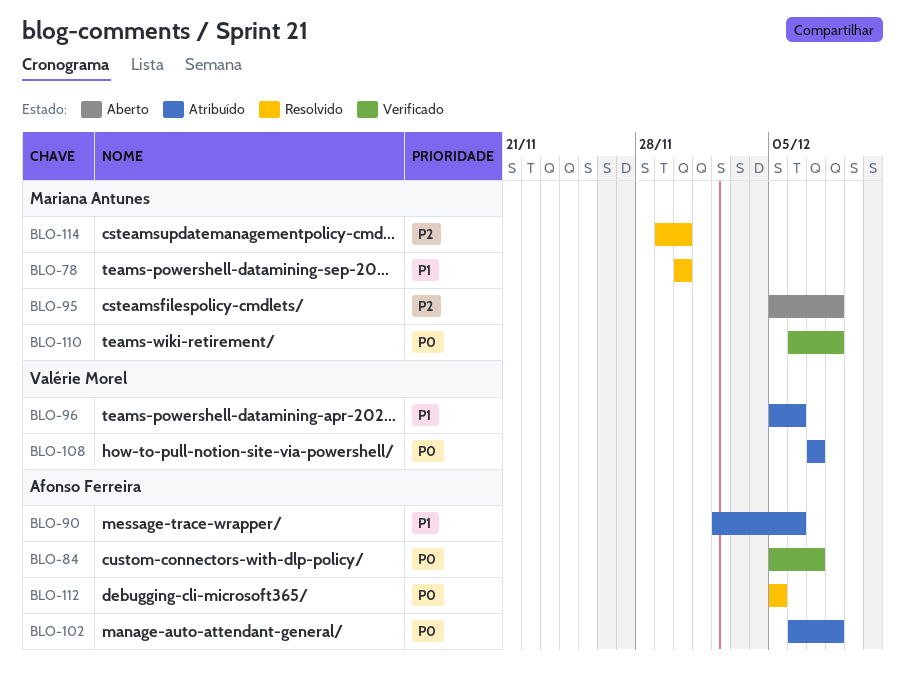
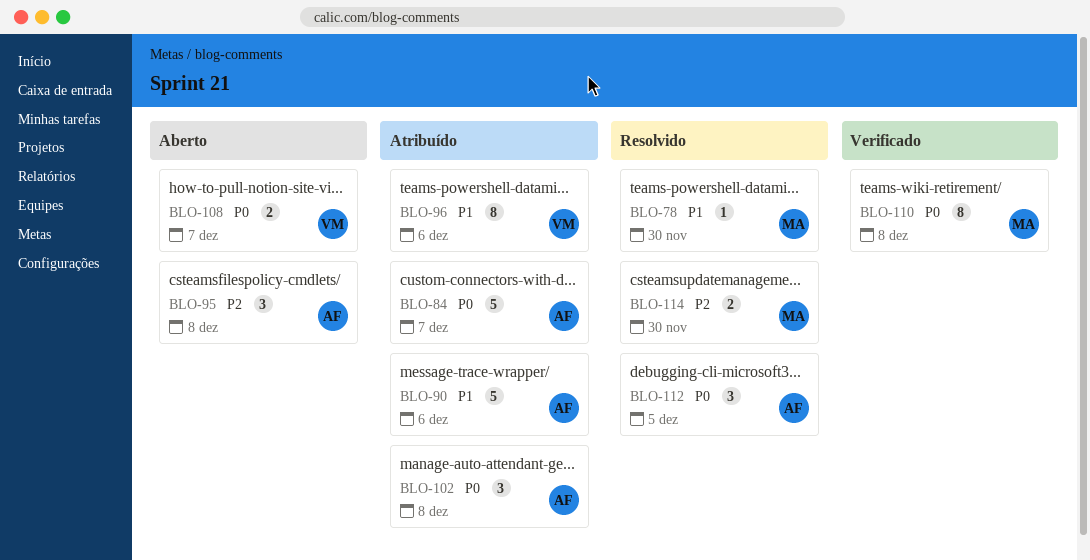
BLO-84, status: Verificado -> Atribuído
BLO-95, owner: Mariana Antunes -> Afonso Ferreira
BLO-108, status: Atribuído -> Aberto

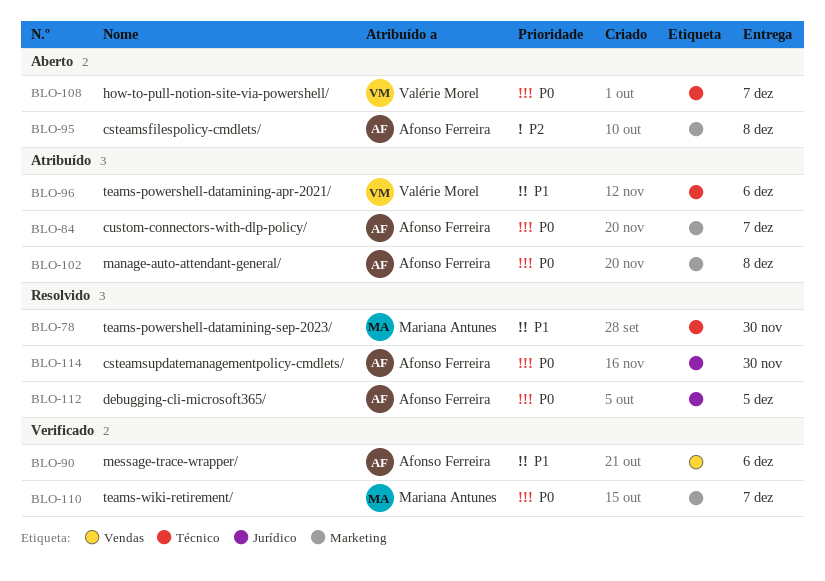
BLO-90, status: Atribuído -> Verificado
BLO-110, due: Dec 8 -> Dec 7
BLO-114, owner: Mariana Antunes -> Afonso Ferreira
BLO-114, priority: P2 -> P0

